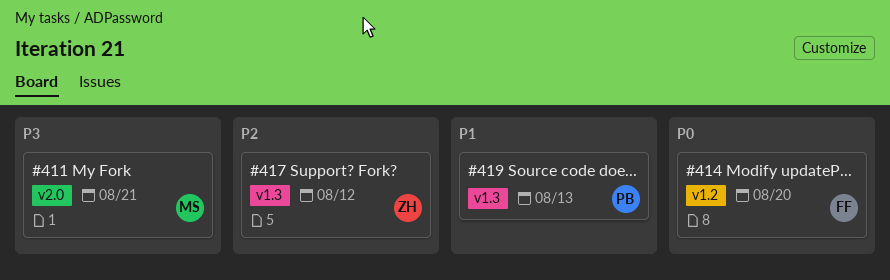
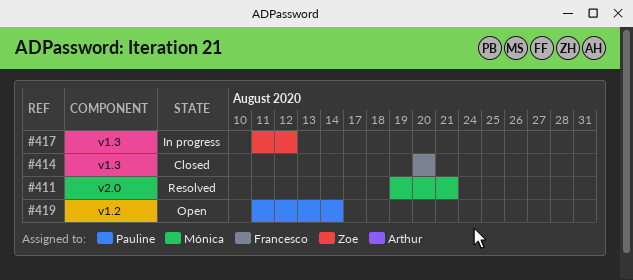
#414, label: v1.2 -> v1.3
#419, label: v1.3 -> v1.2
#419, due: Aug 13 -> Aug 14

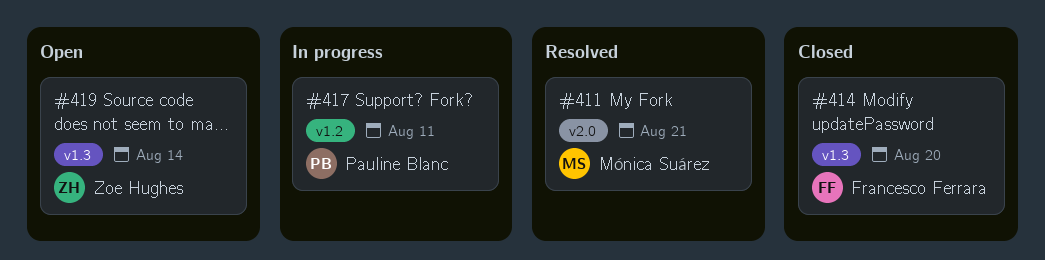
#417, owner: Zoe Hughes -> Pauline Blanc
#417, label: v1.3 -> v1.2
#417, due: Aug 12 -> Aug 11
#419, owner: Pauline Blanc -> Zoe Hughes
#419, label: v1.2 -> v1.3

